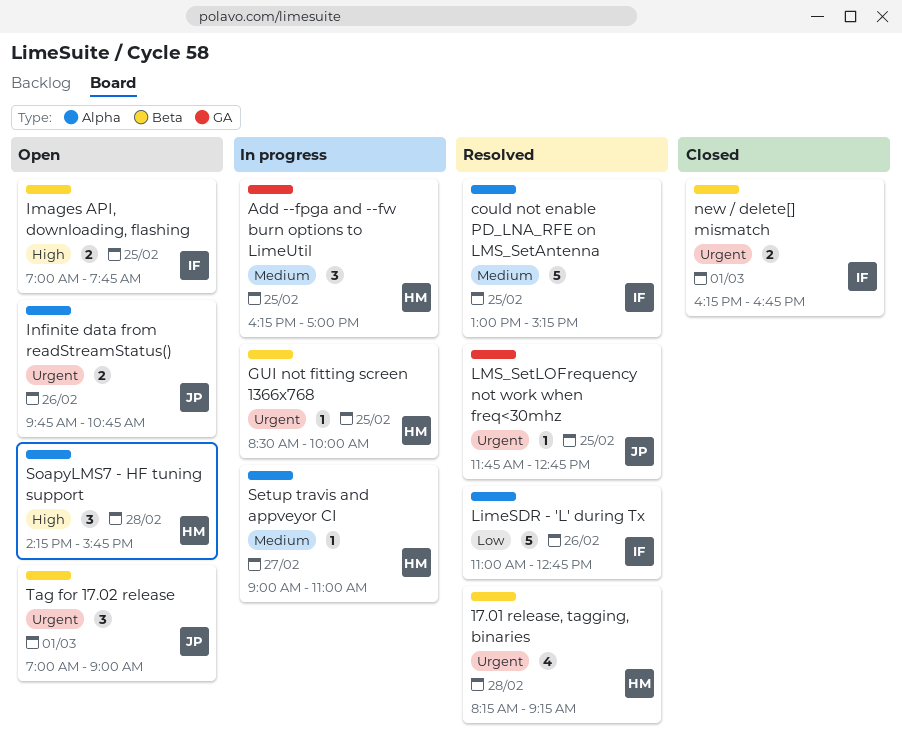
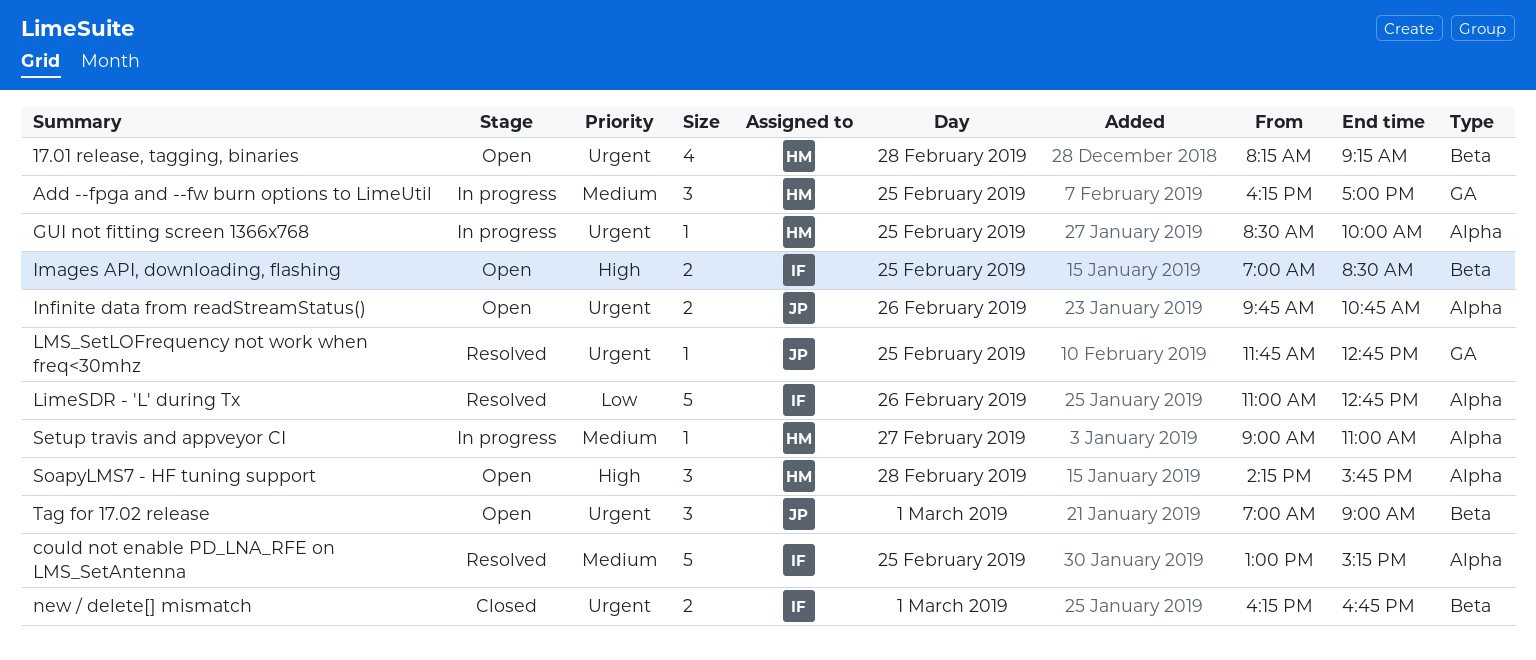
17.01 release, tagging, binaries, status: Resolved -> Open
GUI not fitting screen 1366x768, label: Beta -> Alpha
Images API, downloading, flashing, ends: 07:45 -> 08:30

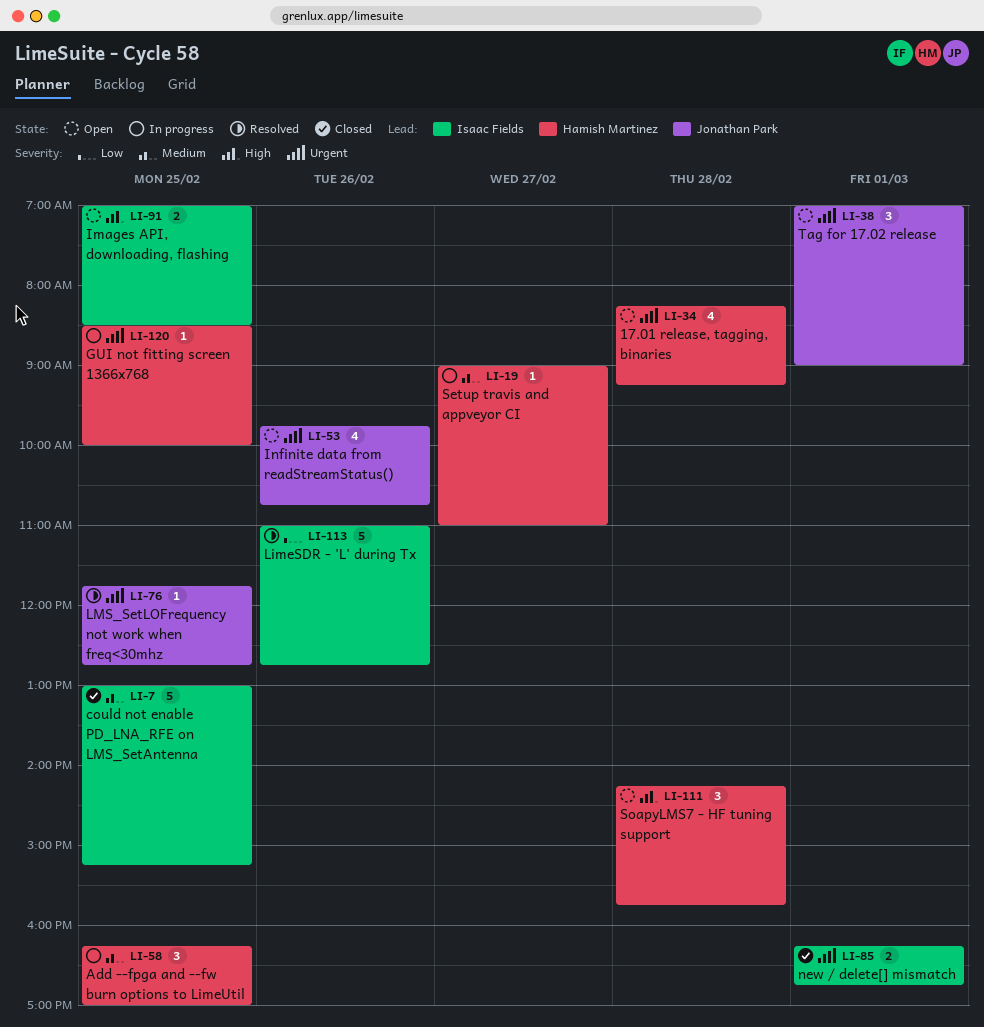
could not enable PD_LNA_RFE on LMS_SetAntenna, status: Resolved -> Closed
Infinite data from readStreamStatus(), estimate: 2 -> 4

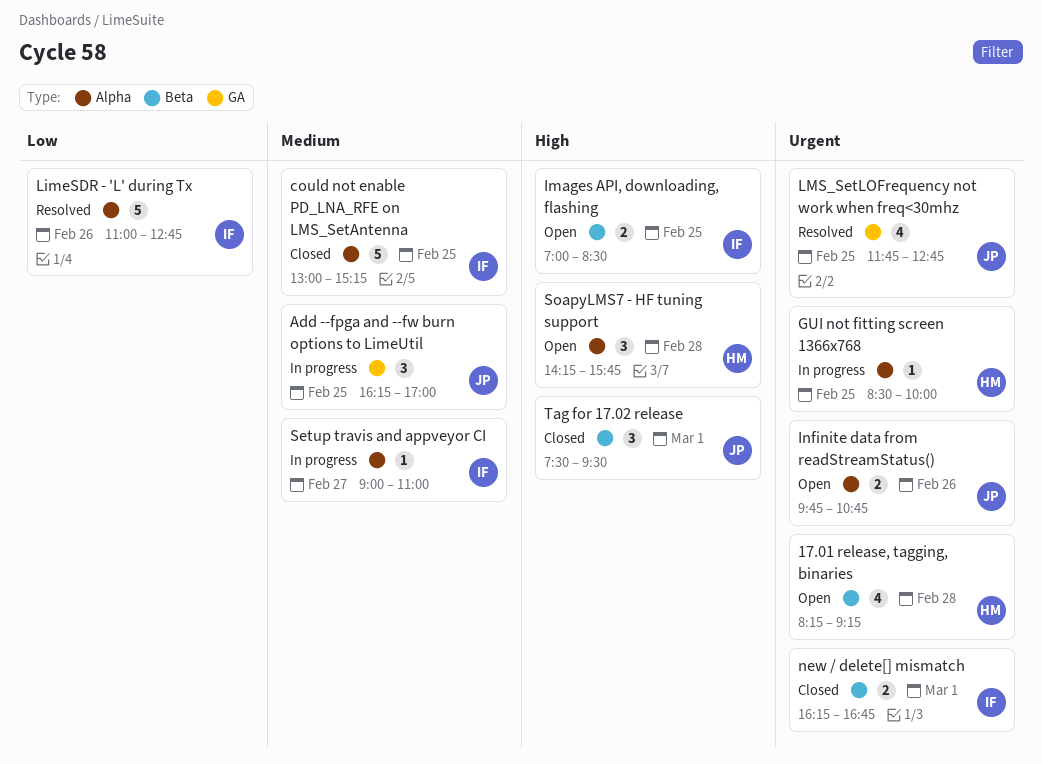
Add --fpga and --fw burn options to LimeUtil, owner: Hamish Martinez -> Jonathan Park
Infinite data from readStreamStatus(), estimate: 4 -> 2
LMS_SetLOFrequency not work when freq<30mhz, estimate: 1 -> 4
Setup travis and appveyor CI, owner: Hamish Martinez -> Isaac Fields
Tag for 17.02 release, status: Open -> Closed
Tag for 17.02 release, priority: Urgent -> High
Tag for 17.02 release, begins: 07:00 -> 07:30
Tag for 17.02 release, ends: 09:00 -> 09:30

